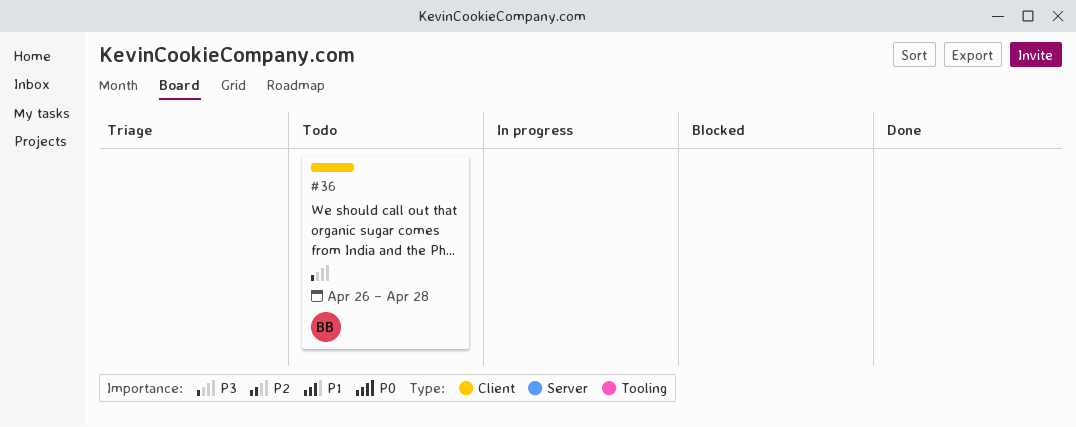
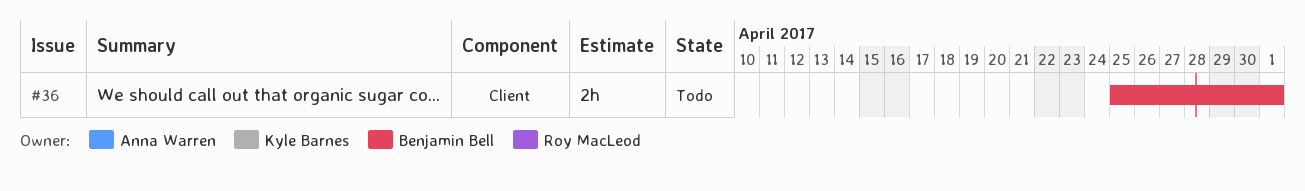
#36, start: Apr 26 -> Apr 25
#36, due: Apr 28 -> May 1

